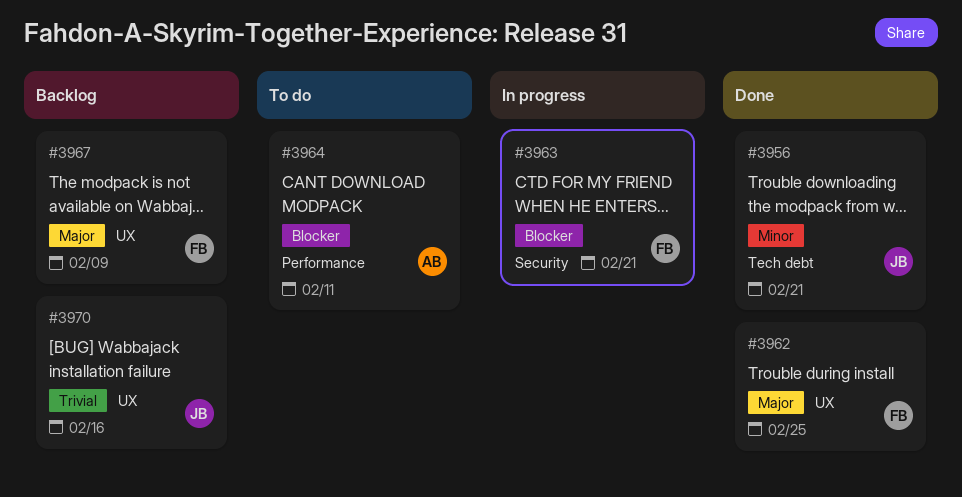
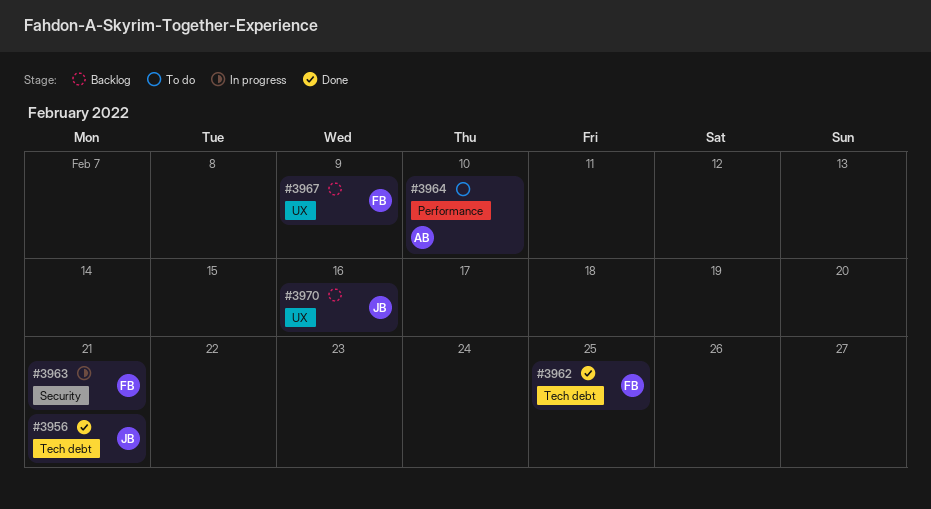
#3962, label: UX -> Tech debt
#3964, due: Feb 11 -> Feb 10

